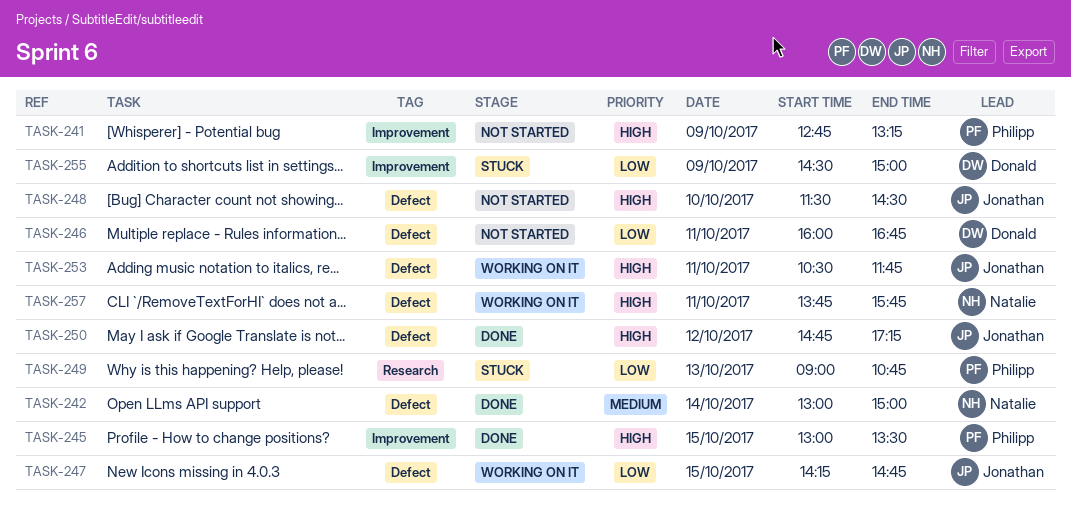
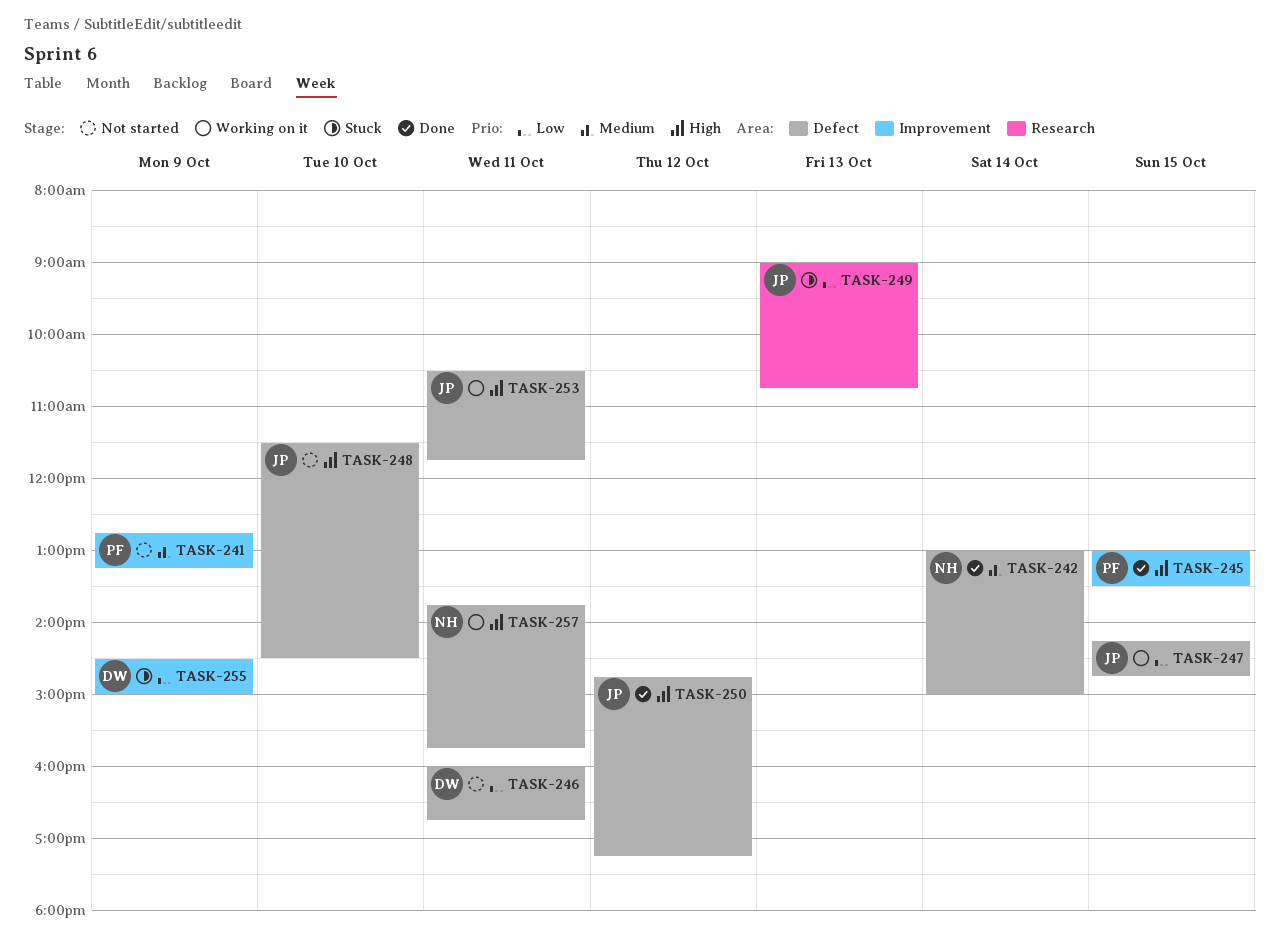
TASK-241, priority: High -> Medium
TASK-249, owner: Philipp -> Jonathan

